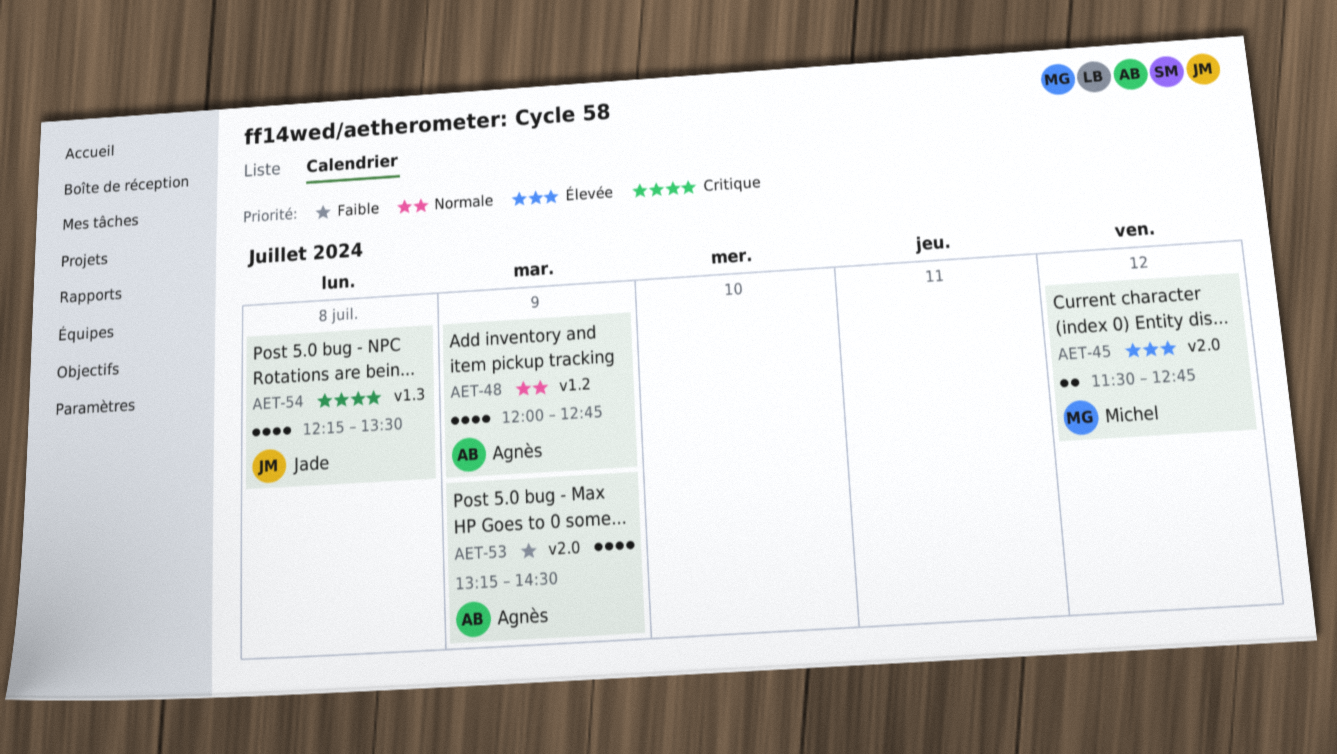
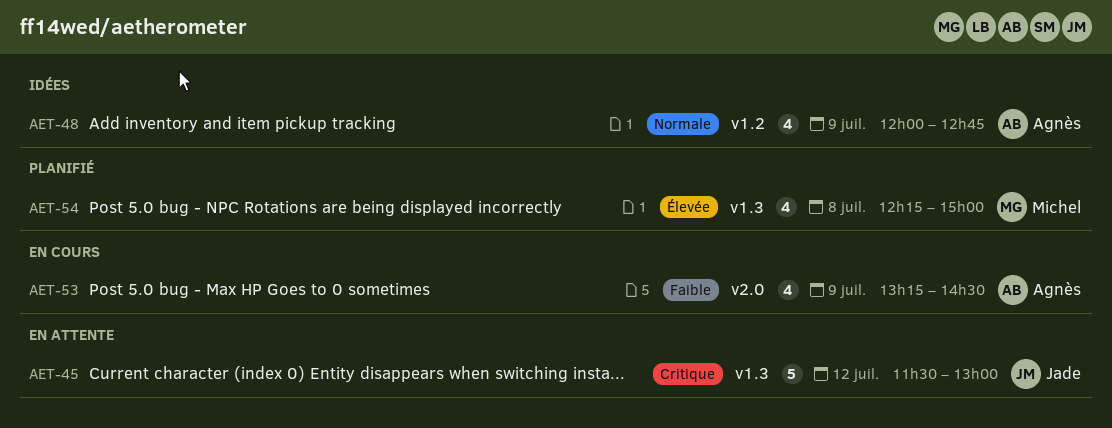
AET-45, owner: Michel -> Jade
AET-45, priority: Élevée -> Critique
AET-45, label: v2.0 -> v1.3
AET-45, estimate: 2 -> 5
AET-45, ends: 12:45 -> 13:00
AET-54, owner: Jade -> Michel
AET-54, priority: Critique -> Élevée
AET-54, ends: 13:30 -> 15:00

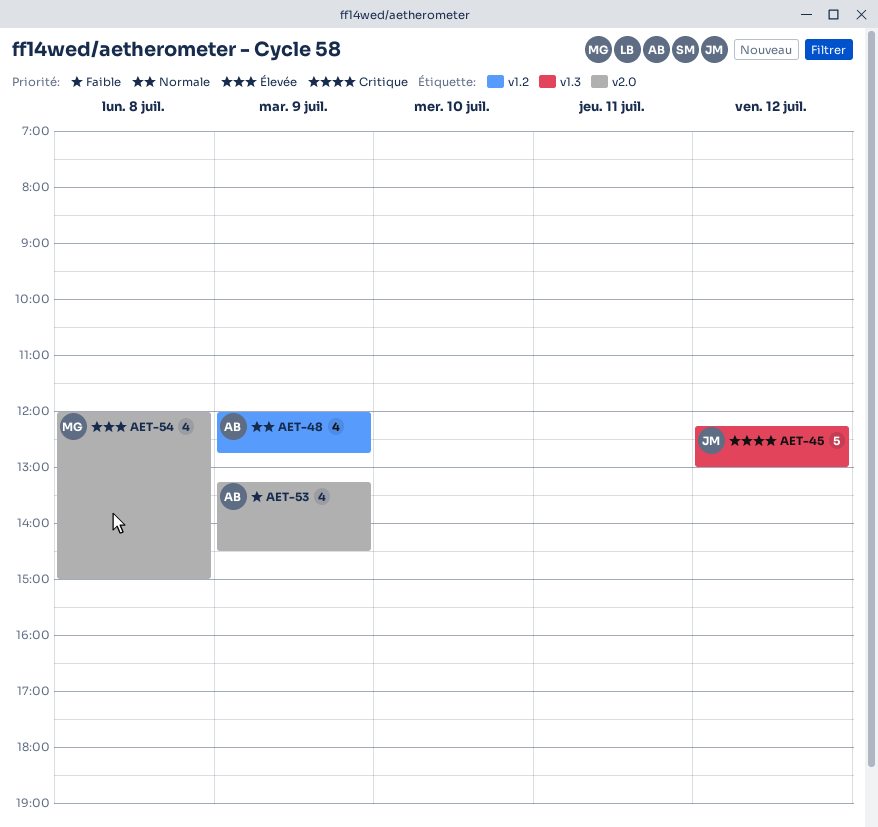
AET-45, begins: 11:30 -> 12:15
AET-54, label: v1.3 -> v2.0
AET-54, begins: 12:15 -> 12:00

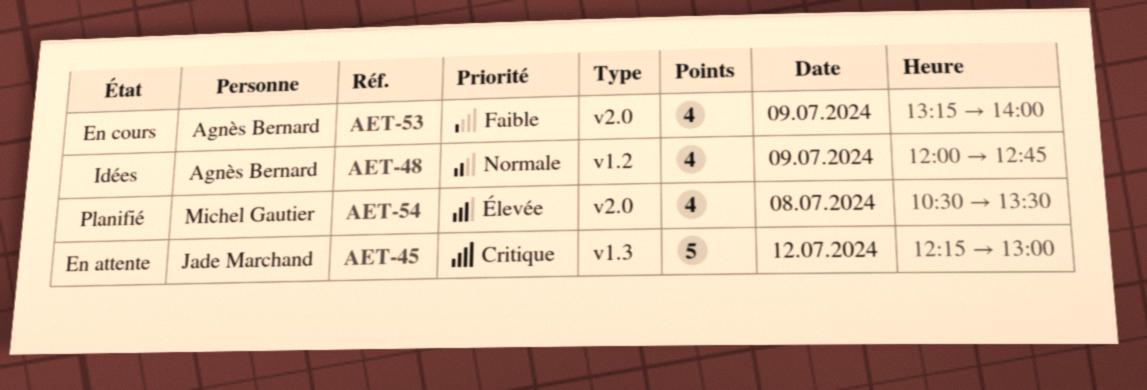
AET-53, ends: 14:30 -> 14:00
AET-54, begins: 12:00 -> 10:30
AET-54, ends: 15:00 -> 13:30

